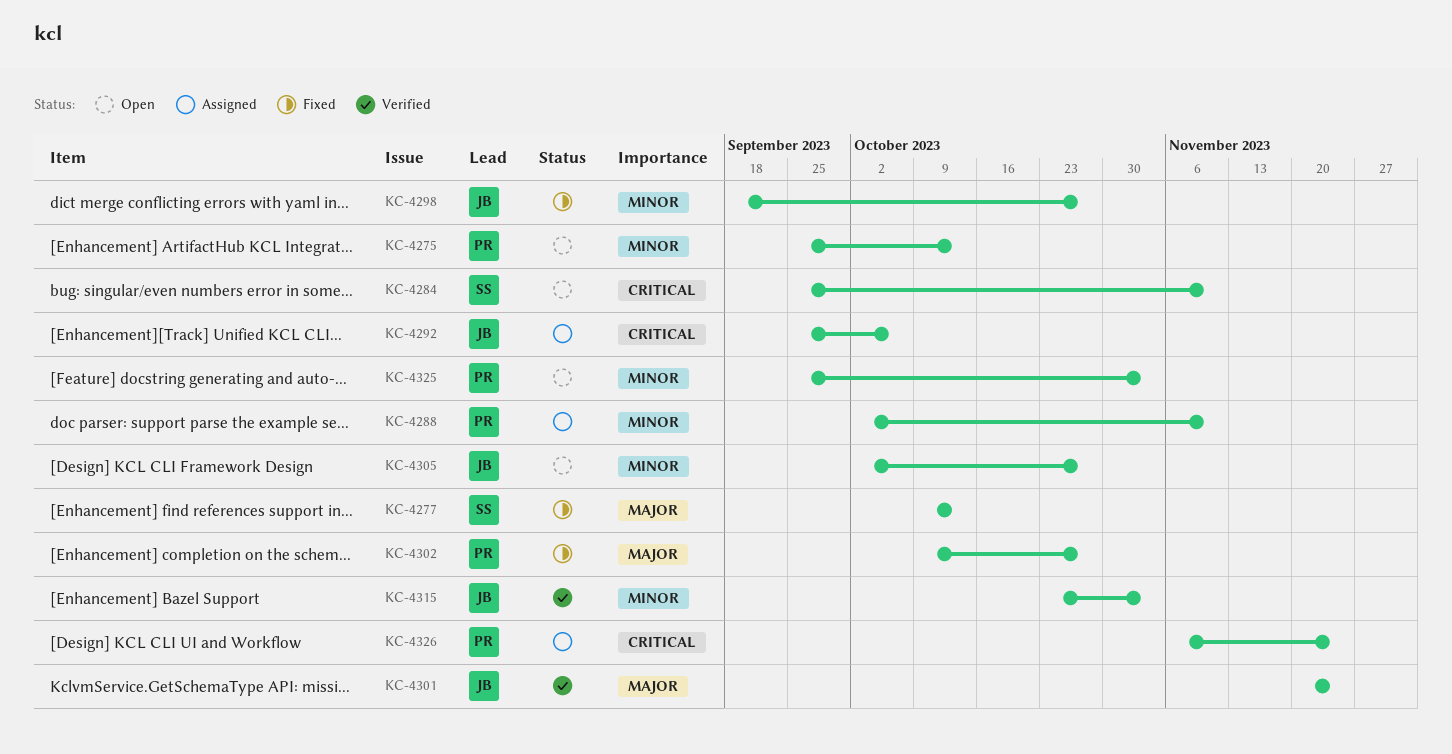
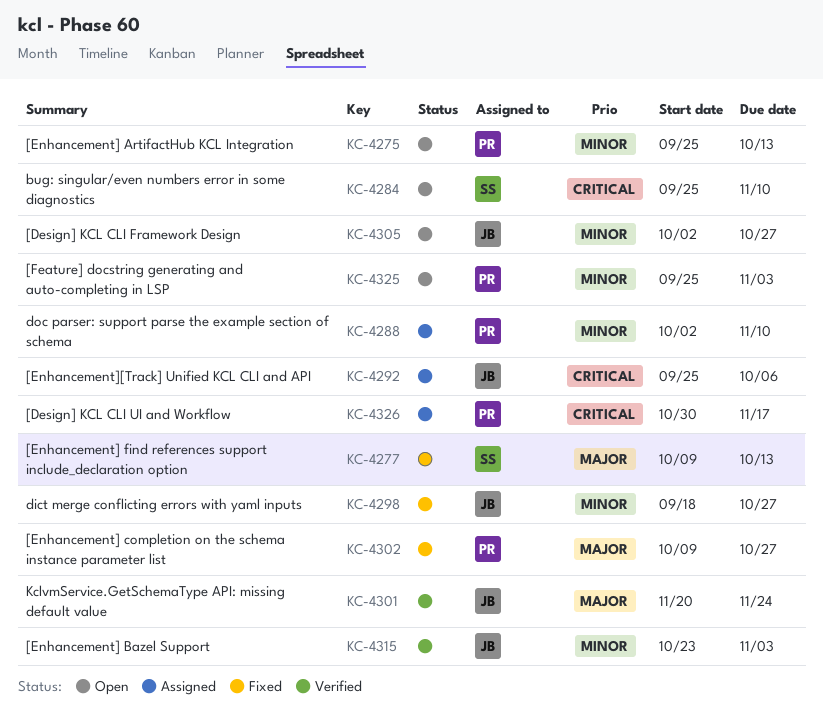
KC-4326, start: Nov 6 -> Oct 30
KC-4326, due: Nov 24 -> Nov 17

